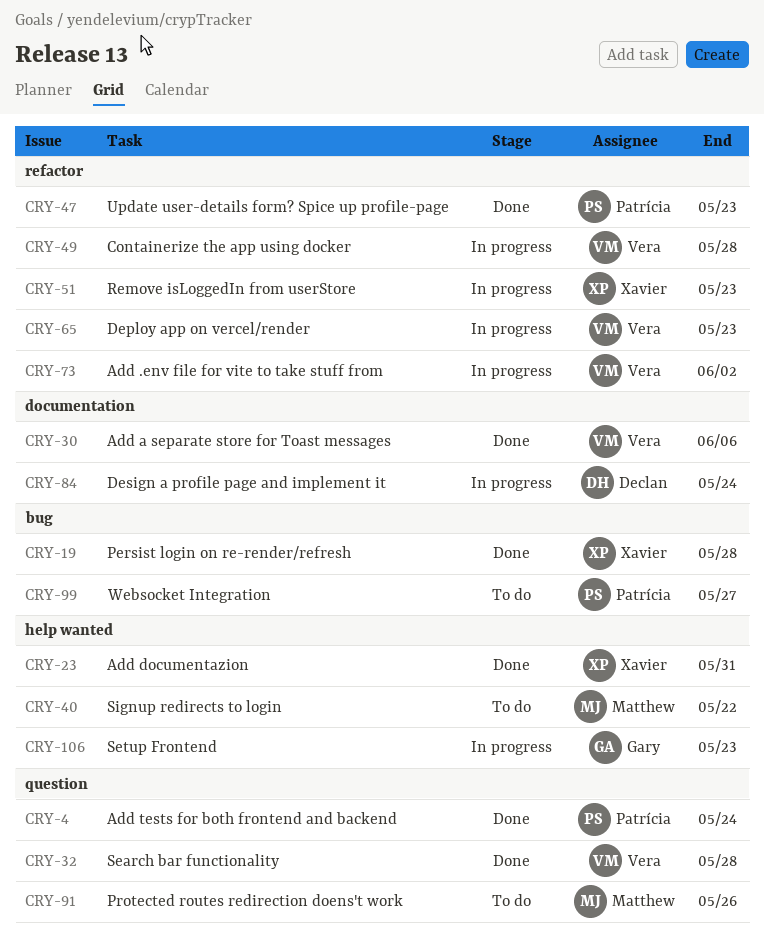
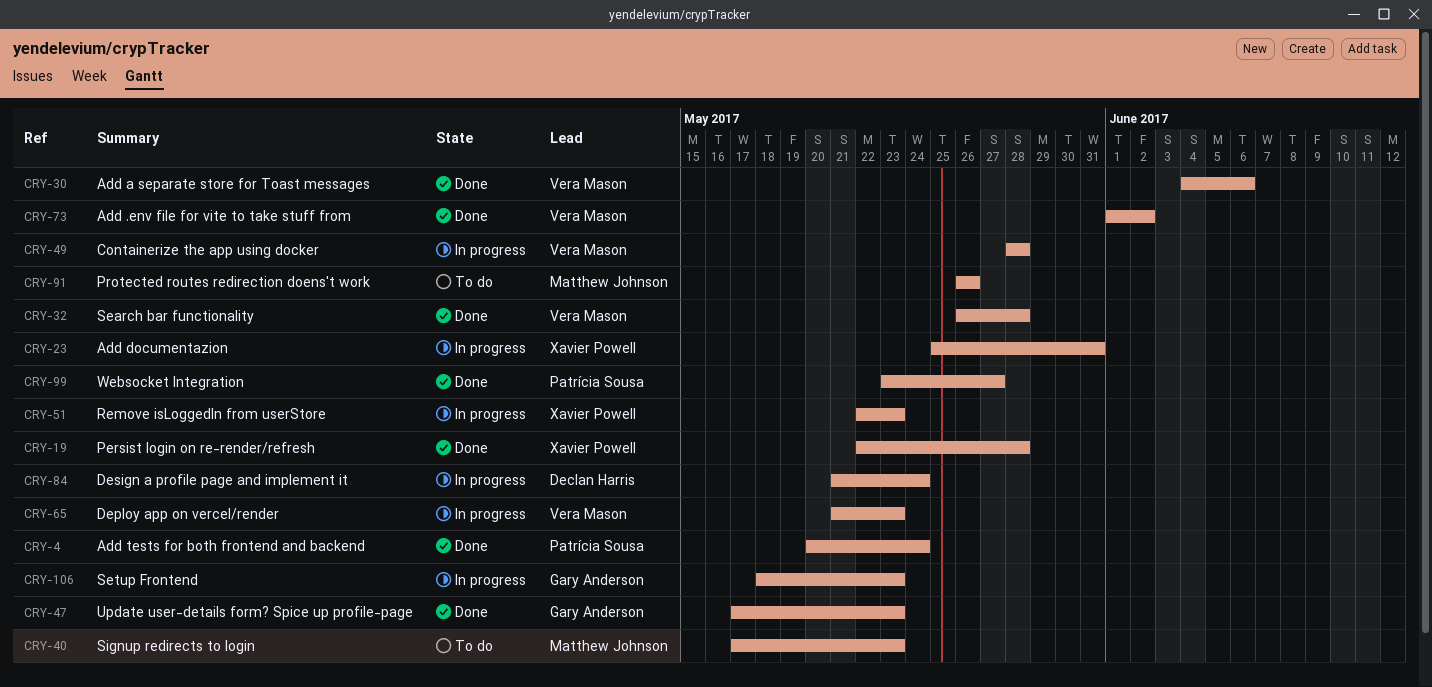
CRY-23, status: Done -> In progress
CRY-40, due: May 22 -> May 23
CRY-47, owner: Patrícia Sousa -> Gary Anderson
CRY-73, status: In progress -> Done
CRY-99, status: To do -> Done

